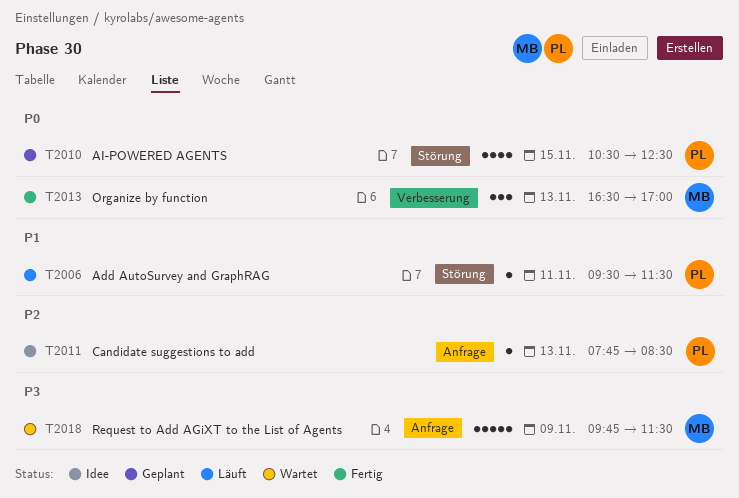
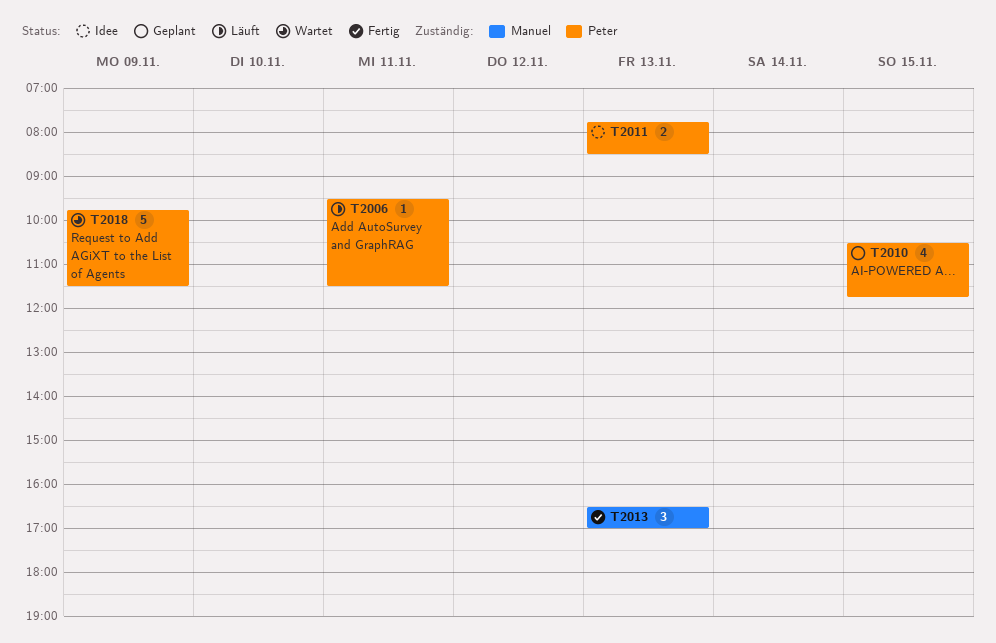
T2010, ends: 12:30 -> 11:45
T2011, estimate: 1 -> 2
T2018, owner: Manuel -> Peter

